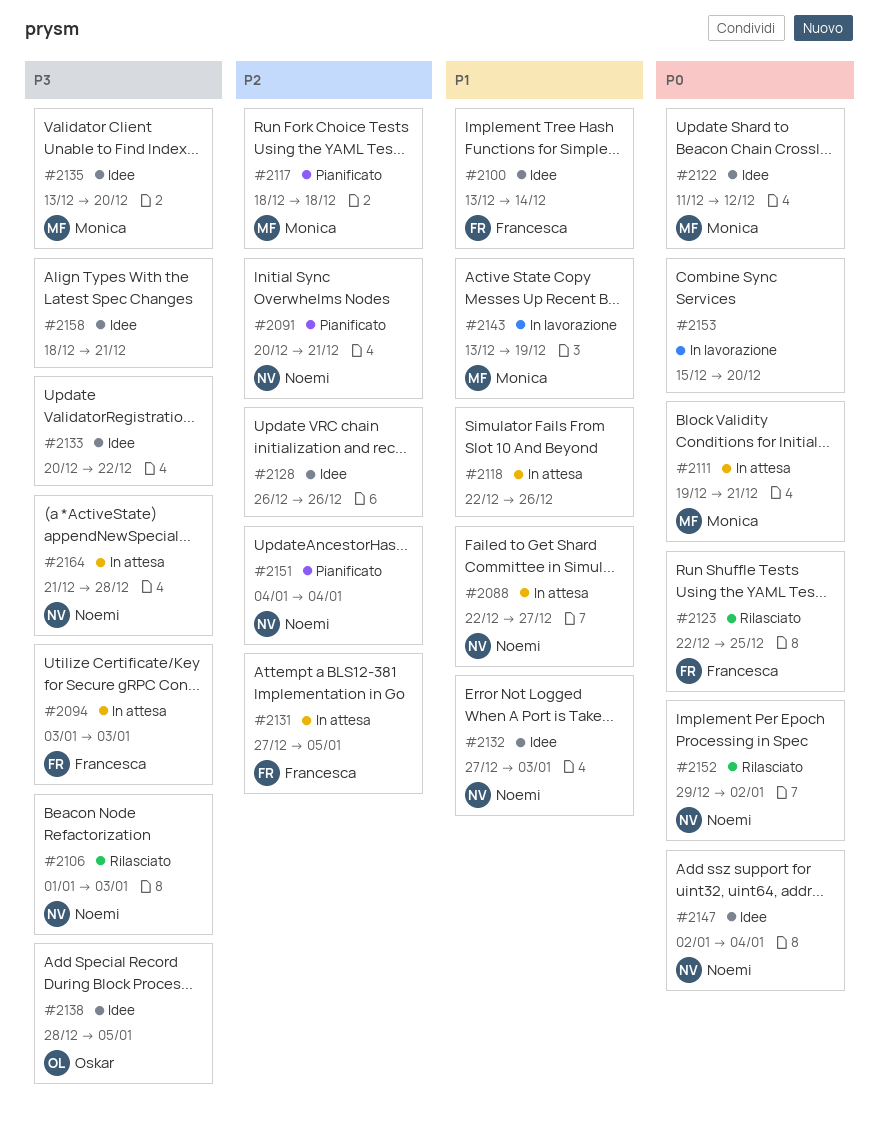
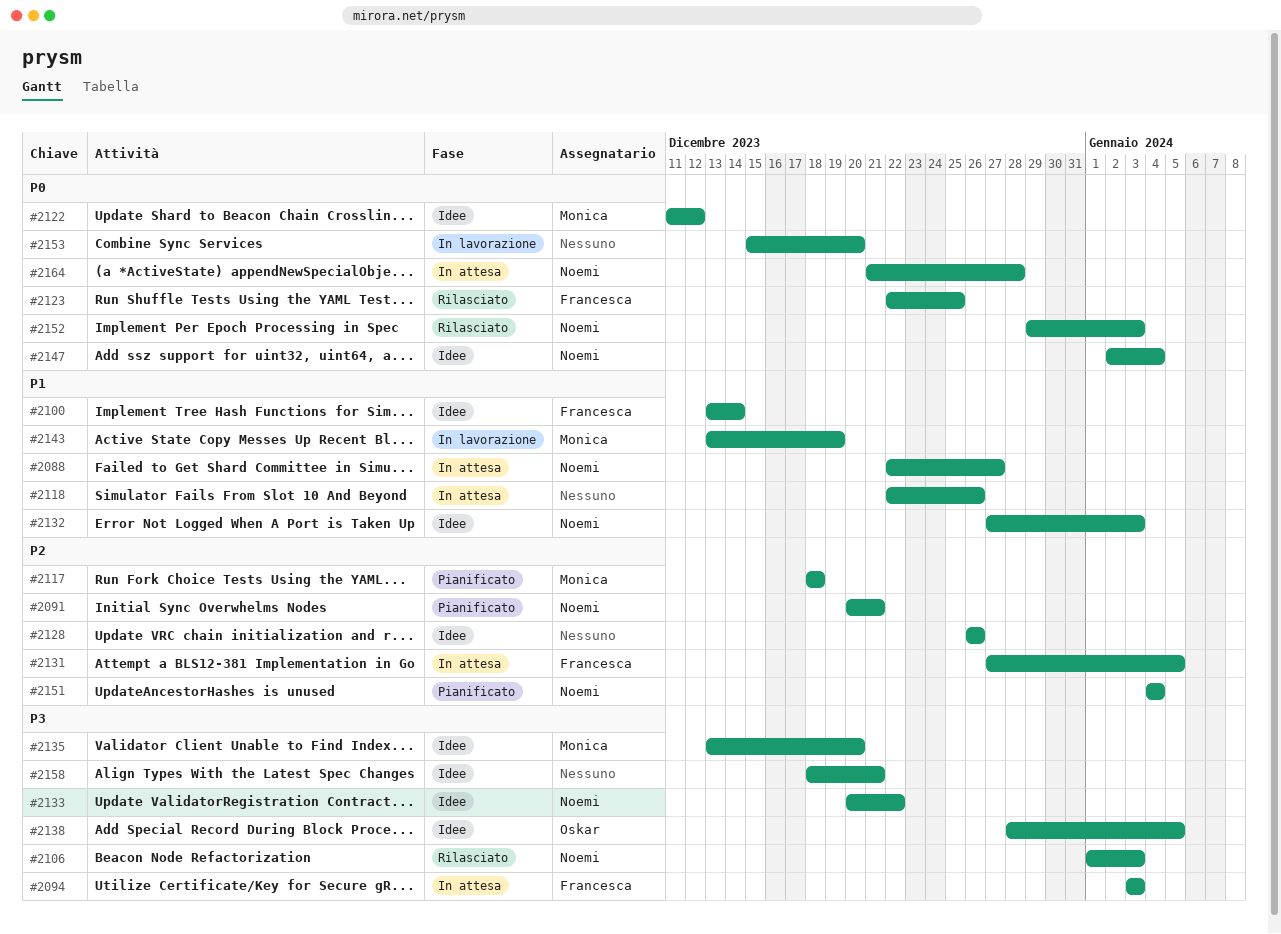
#2111: present -> none
#2133, owner: none -> Noemi
#2152, due: Jan 2 -> Jan 3
#2164, priority: P3 -> P0

